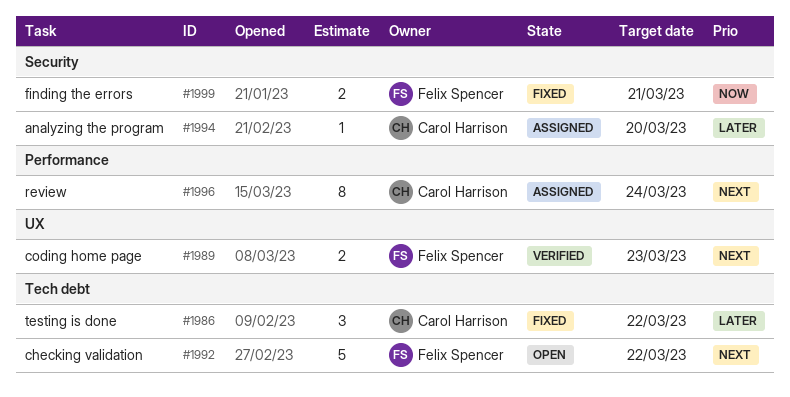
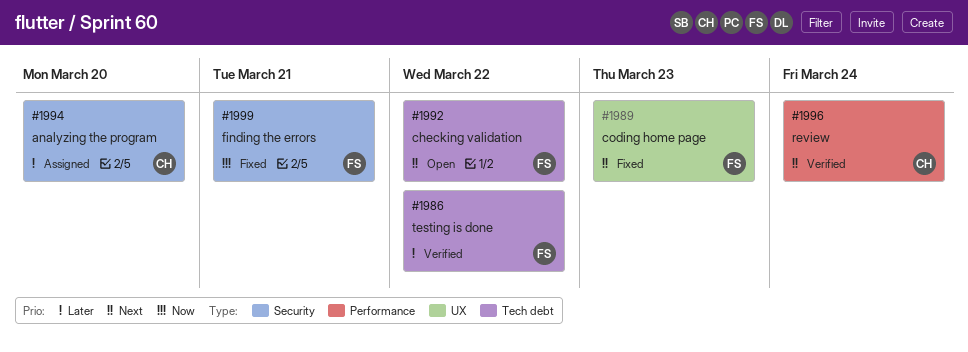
#1986, status: Fixed -> Verified
#1986, owner: Carol Harrison -> Felix Spencer
#1989, status: Verified -> Fixed
#1996, status: Assigned -> Verified

